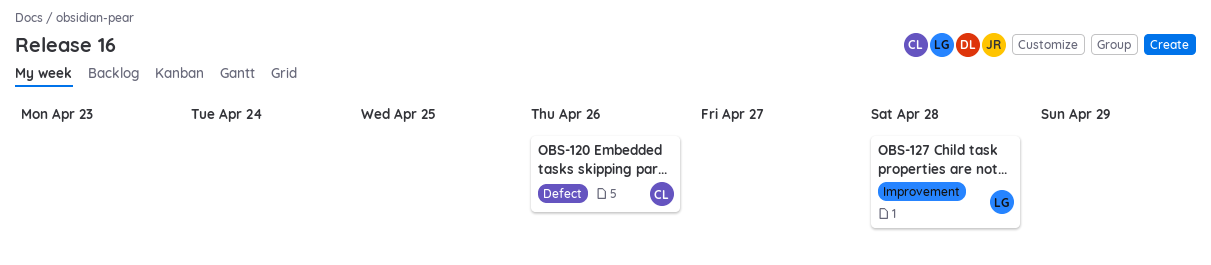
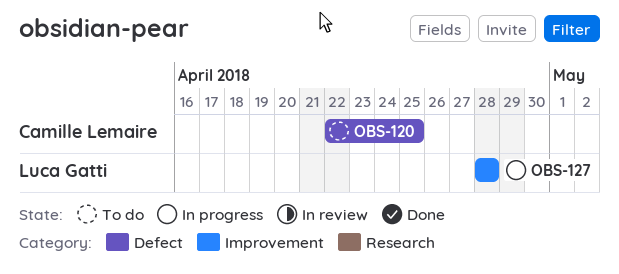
OBS-120, due: Apr 26 -> Apr 25

